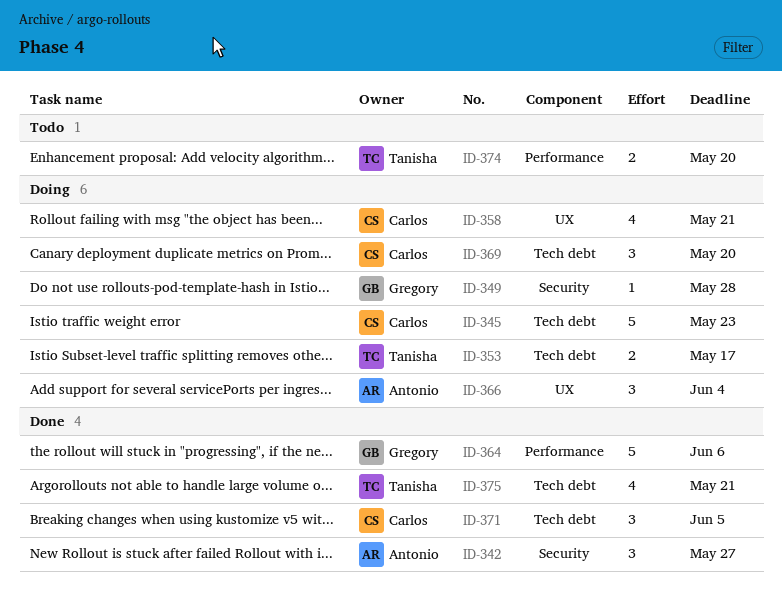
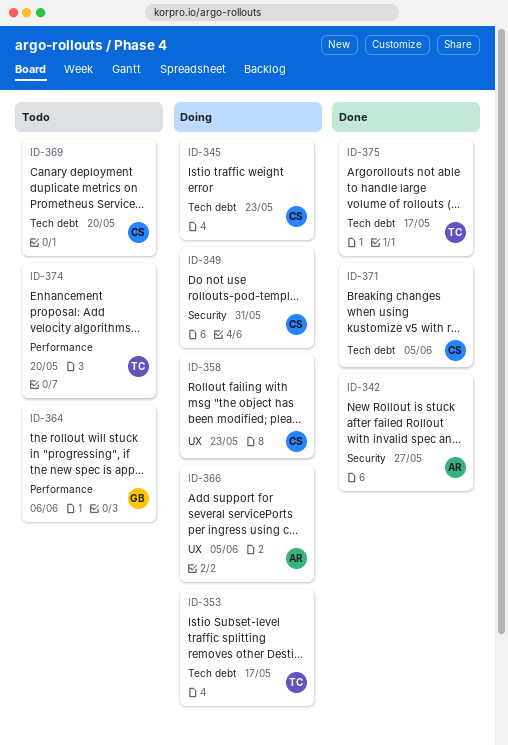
ID-349, owner: Gregory -> Carlos
ID-349, due: May 28 -> May 31
ID-358, due: May 21 -> May 23
ID-364, status: Done -> Todo
ID-366, due: Jun 4 -> Jun 5
ID-369, status: Doing -> Todo
ID-375, due: May 21 -> May 17

